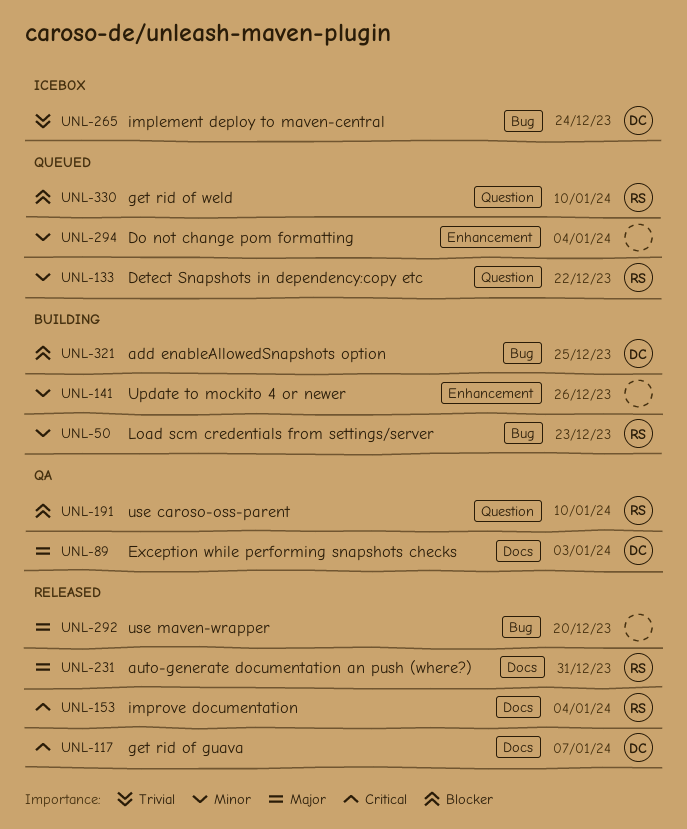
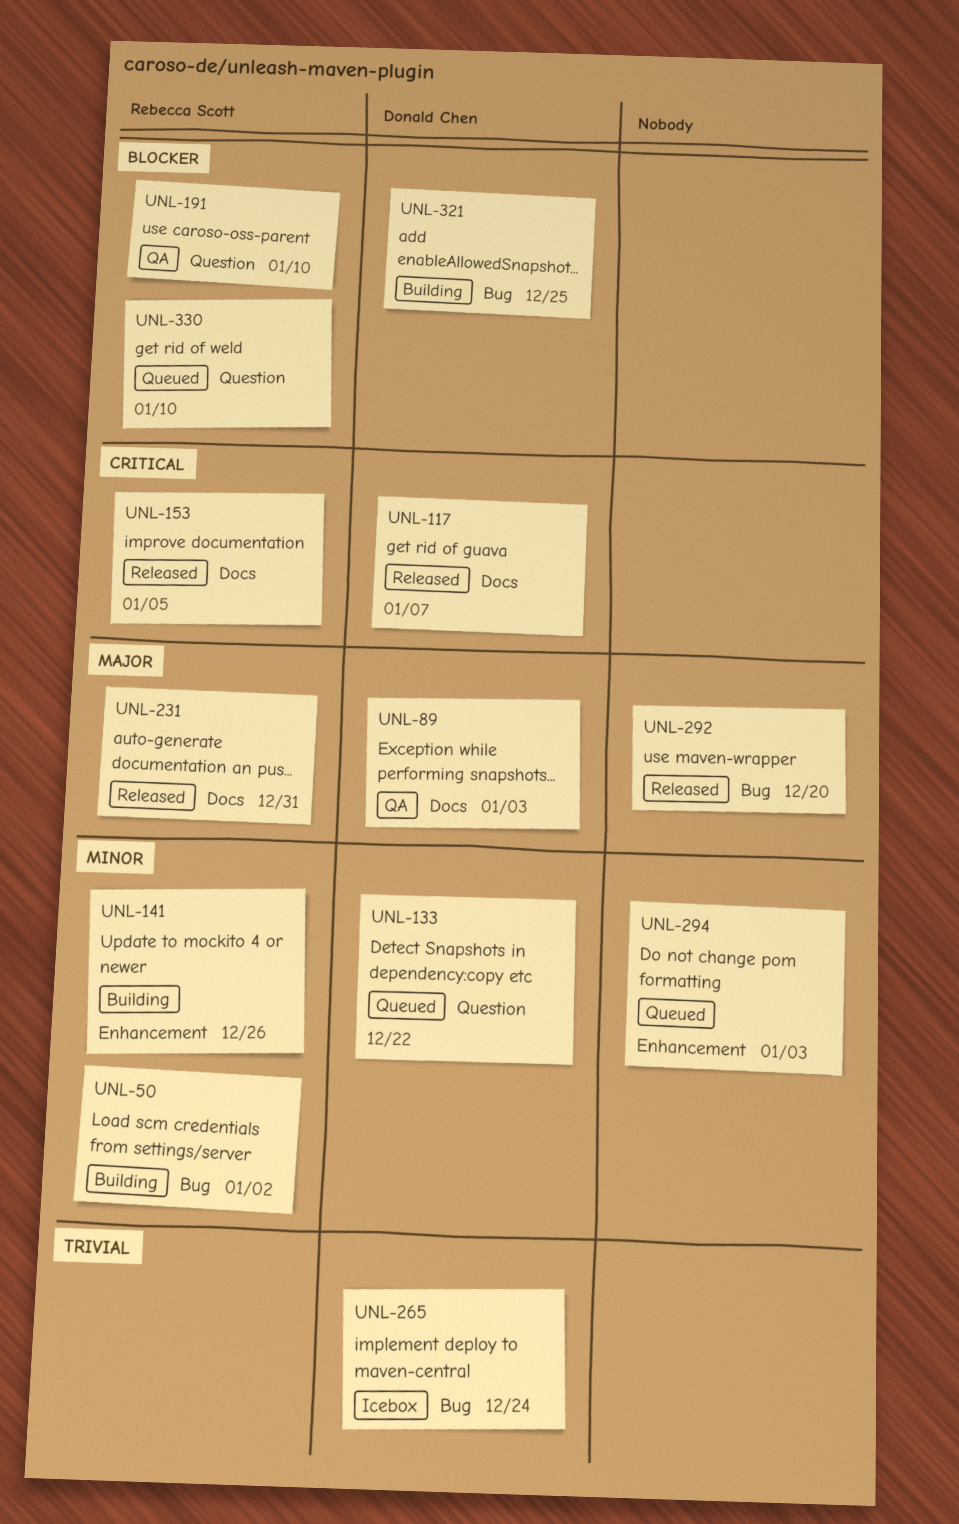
UNL-50, due: Dec 23 -> Jan 2
UNL-133, owner: Rebecca Scott -> Donald Chen
UNL-141, owner: none -> Rebecca Scott
UNL-153, due: Jan 4 -> Jan 5
UNL-294, due: Jan 4 -> Jan 3

